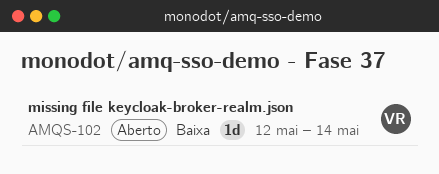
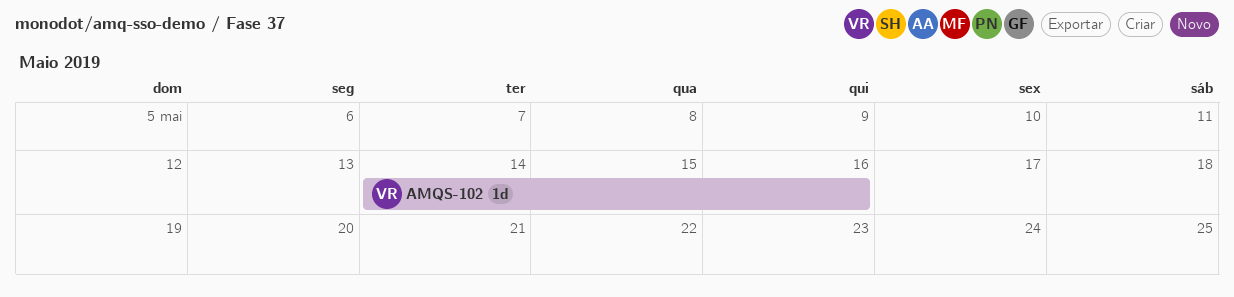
AMQS-102, start: May 12 -> May 14
AMQS-102, due: May 14 -> May 16

